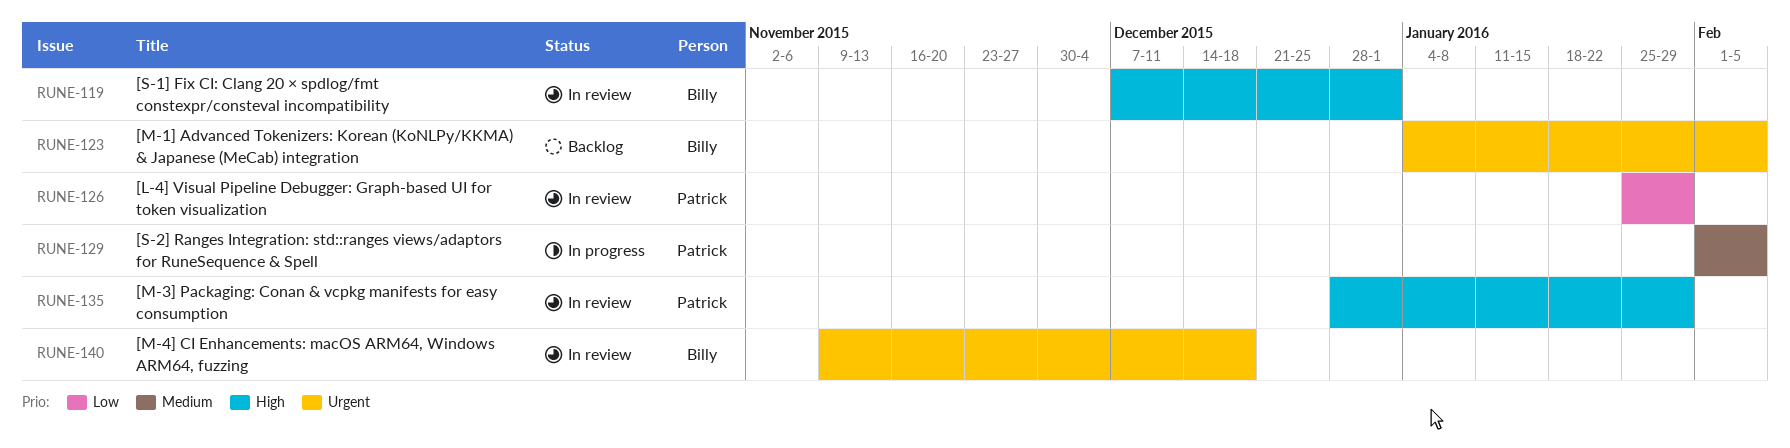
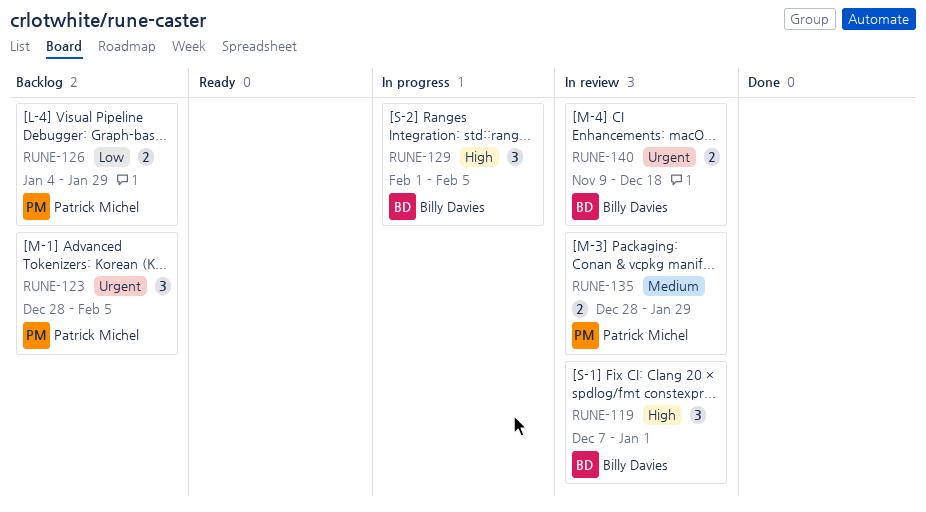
RUNE-123, owner: Billy Davies -> Patrick Michel
RUNE-123, start: Jan 4 -> Dec 28
RUNE-126, status: In review -> Backlog
RUNE-126, start: Jan 25 -> Jan 4
RUNE-129, owner: Patrick Michel -> Billy Davies
RUNE-129, priority: Medium -> High
RUNE-135, priority: High -> Medium

